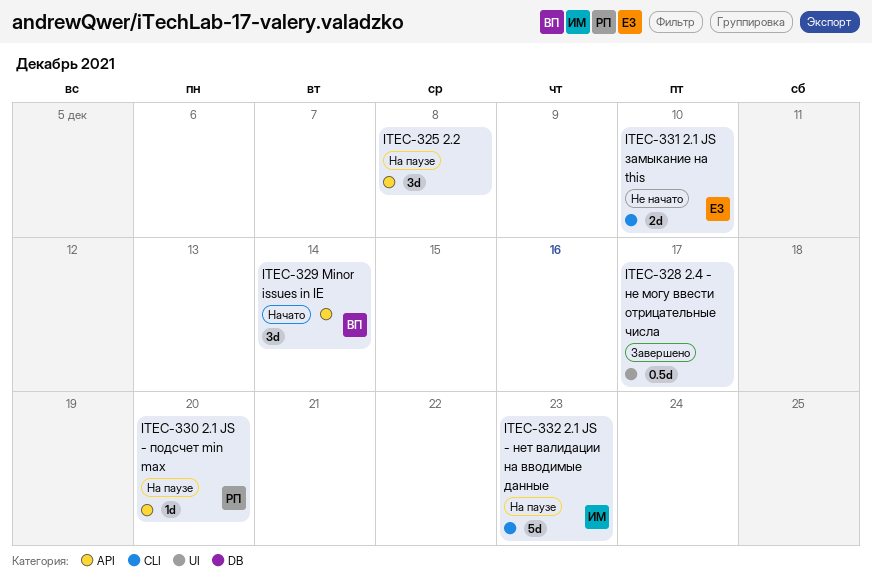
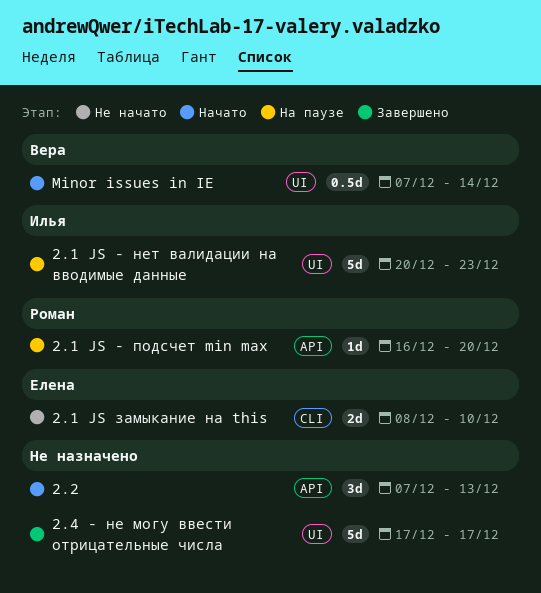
2.1 JS - нет валидации на вводимые данные, label: CLI -> UI
2.2, status: На паузе -> Начато
2.2, due: Dec 8 -> Dec 13
2.4 - не могу ввести отрицательные числа, estimate: 0.5d -> 5d
Minor issues in IE, label: API -> UI
Minor issues in IE, estimate: 3d -> 0.5d

